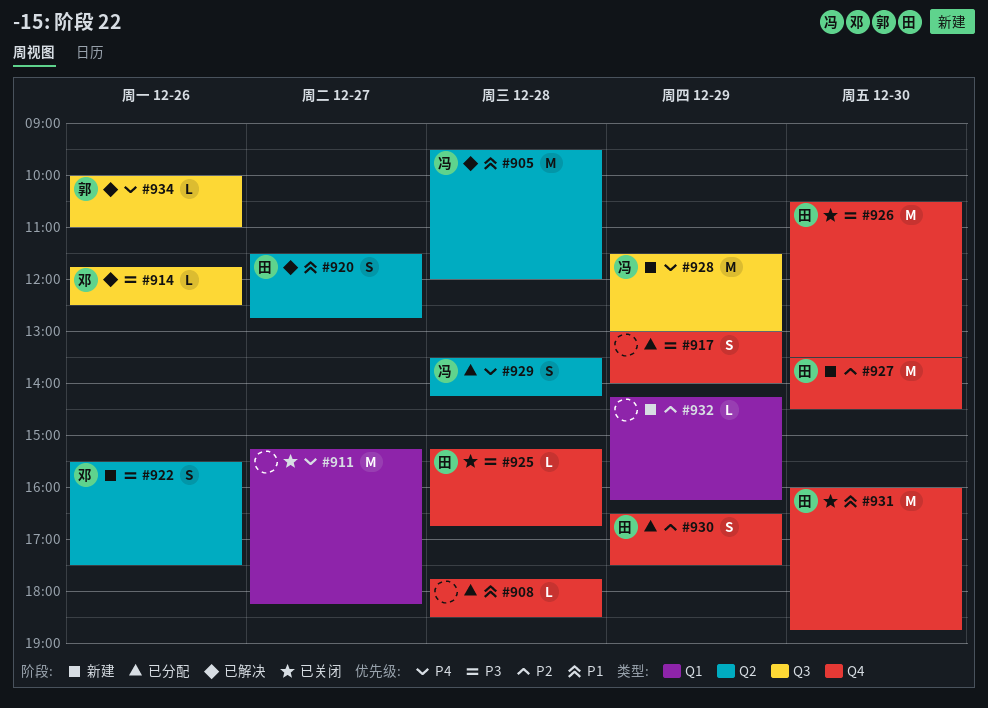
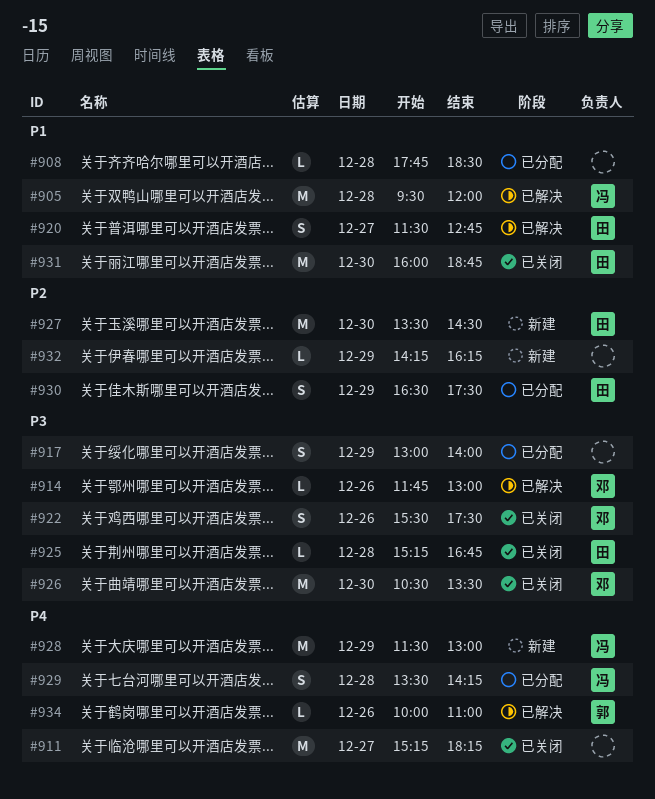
#914, ends: 12:30 -> 13:00
#922, status: 新建 -> 已关闭
#926, owner: 田 -> 邓

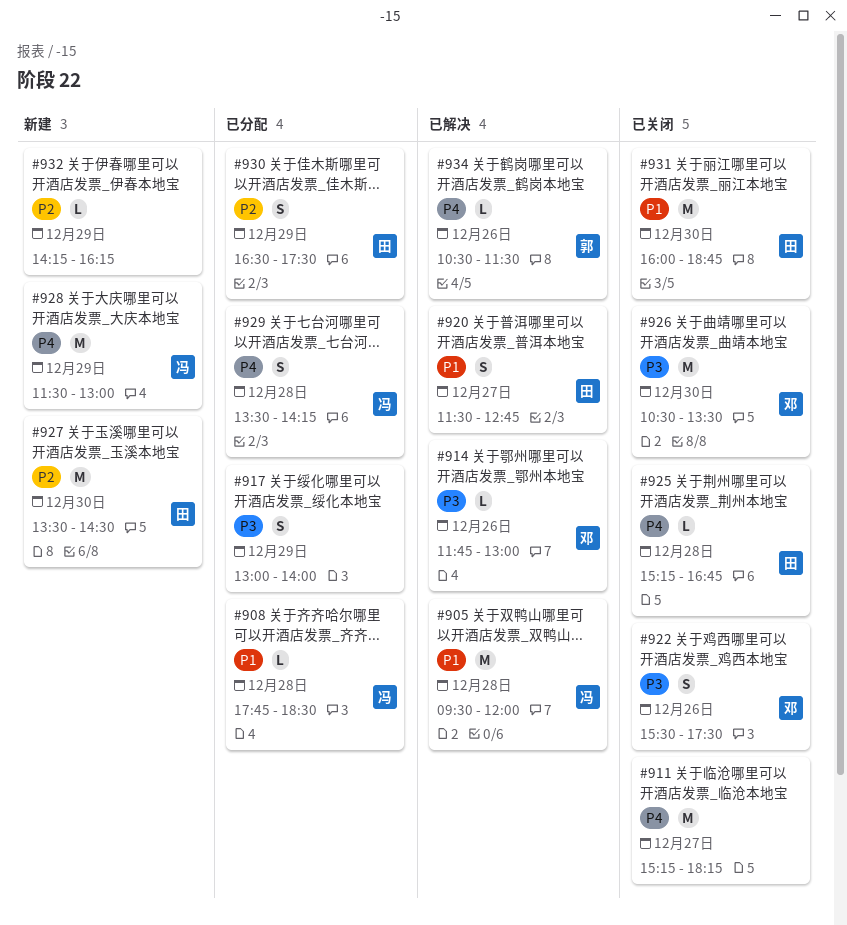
#908, owner: none -> 冯
#925, priority: P3 -> P4
#934, begins: 10:00 -> 10:30
#934, ends: 11:00 -> 11:30

